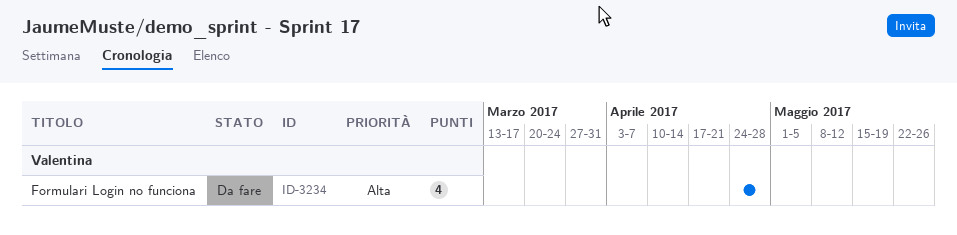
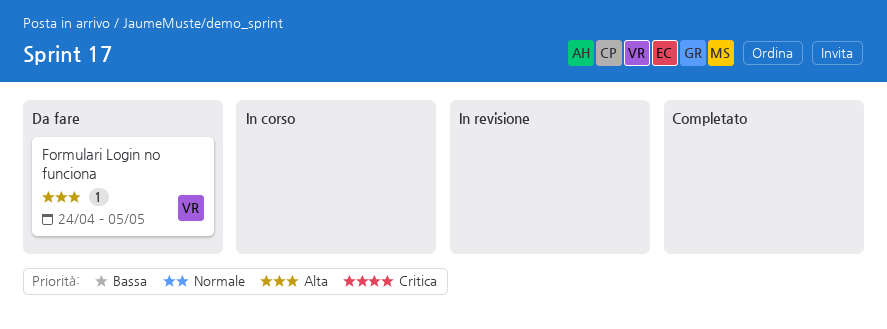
Formulari Login no funciona, estimate: 4 -> 1
Formulari Login no funciona, due: Apr 28 -> May 5

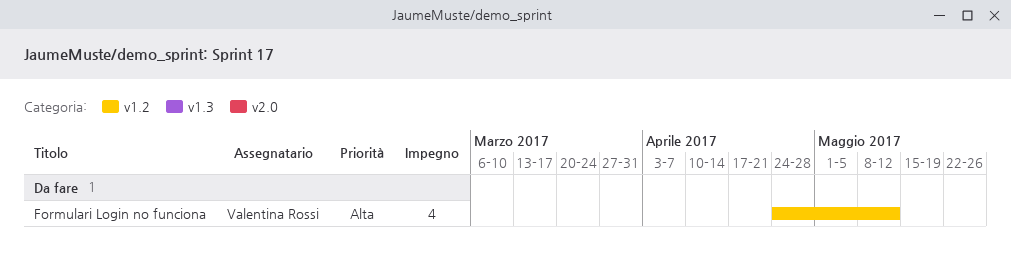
Formulari Login no funciona, estimate: 1 -> 4
Formulari Login no funciona, due: May 5 -> May 12

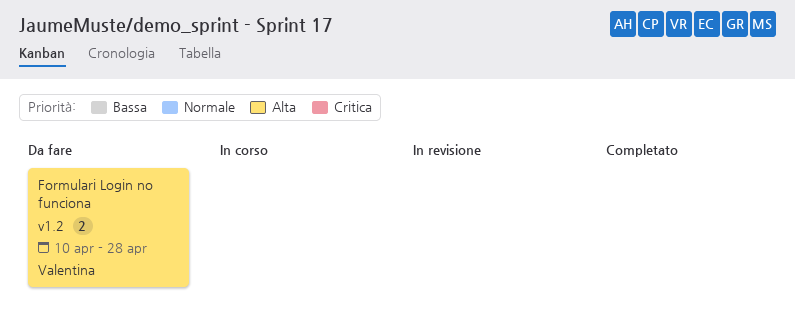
Formulari Login no funciona, estimate: 4 -> 2
Formulari Login no funciona, start: Apr 24 -> Apr 10
Formulari Login no funciona, due: May 12 -> Apr 28

